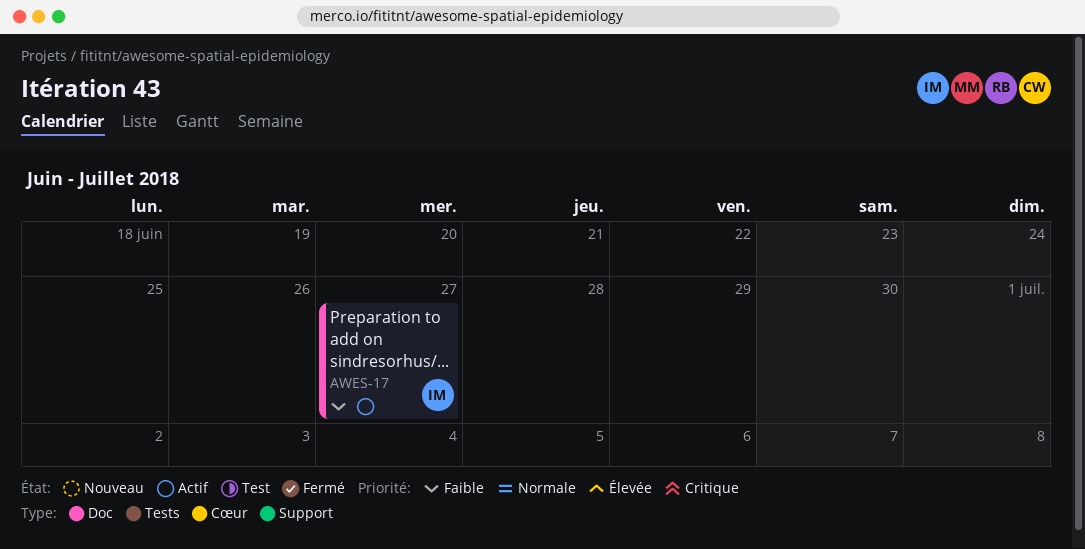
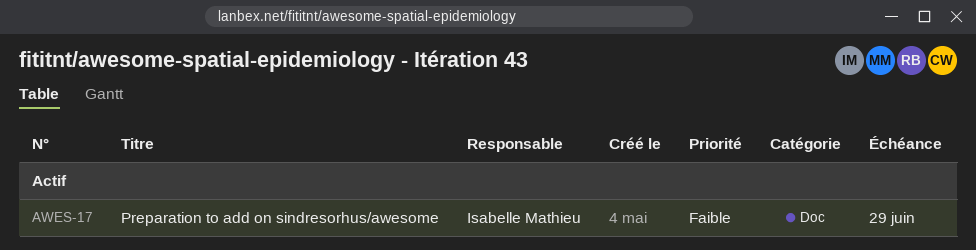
AWES-17, due: Jun 27 -> Jun 29

